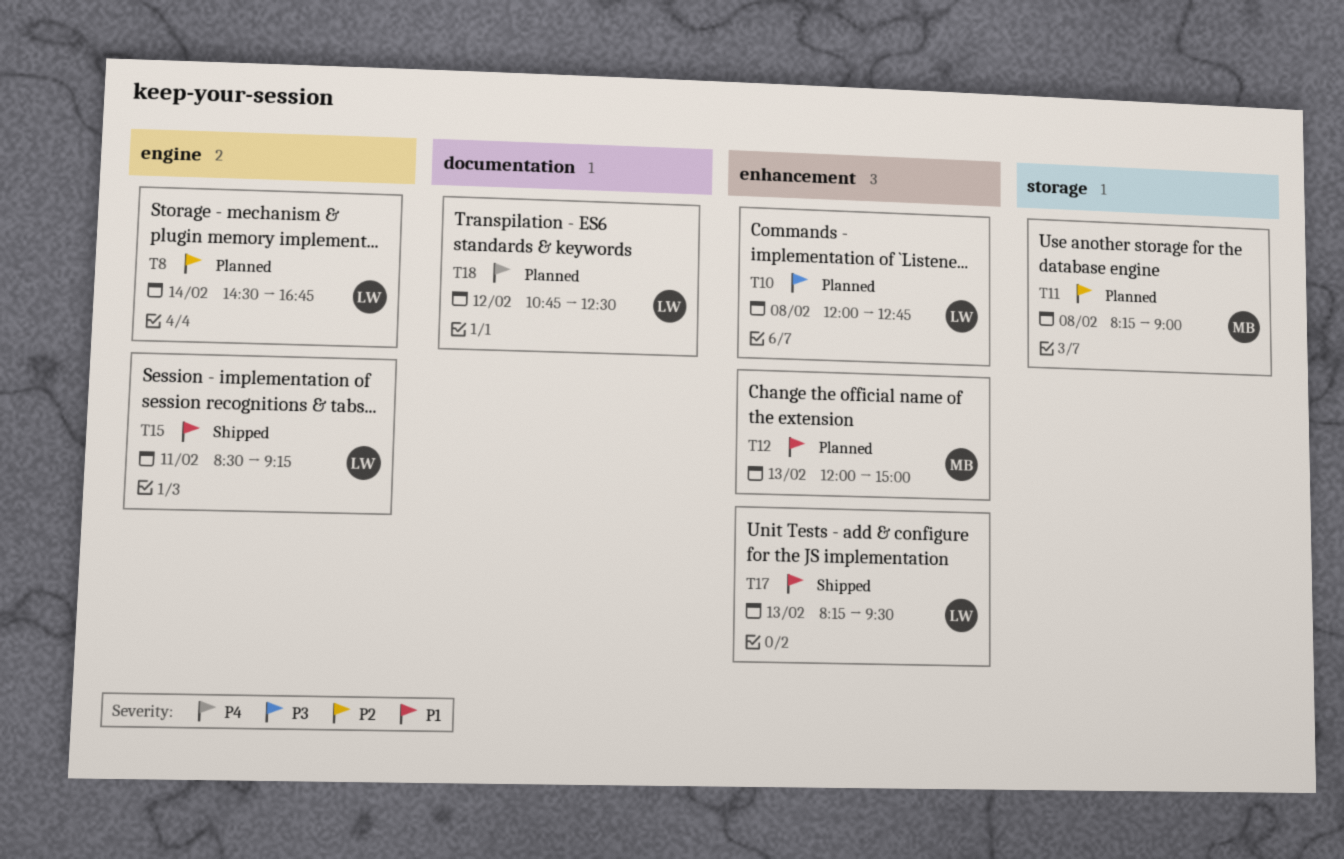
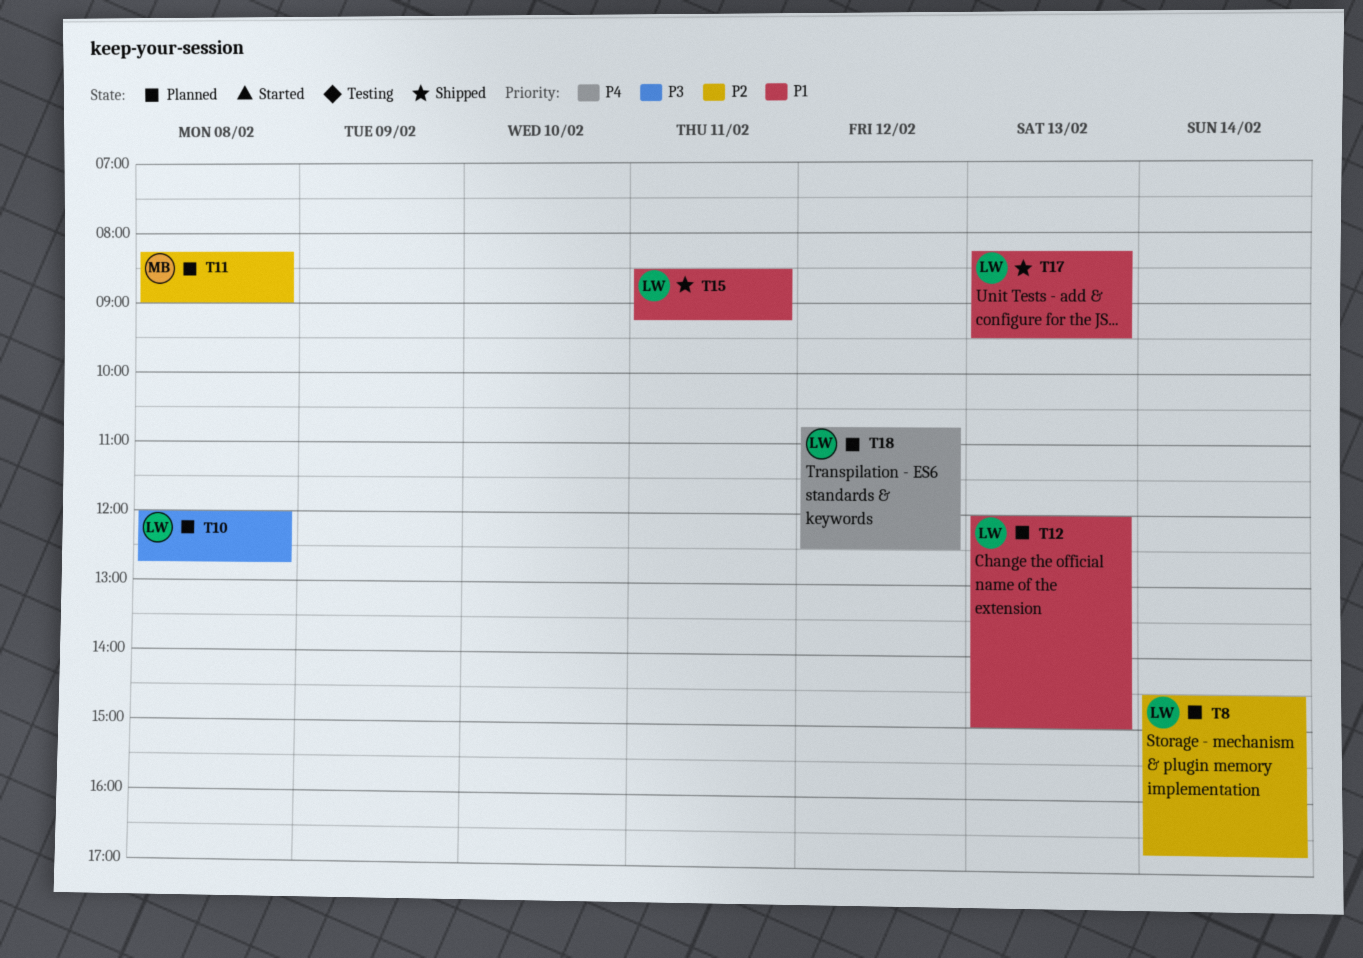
T12, owner: MB -> LW

